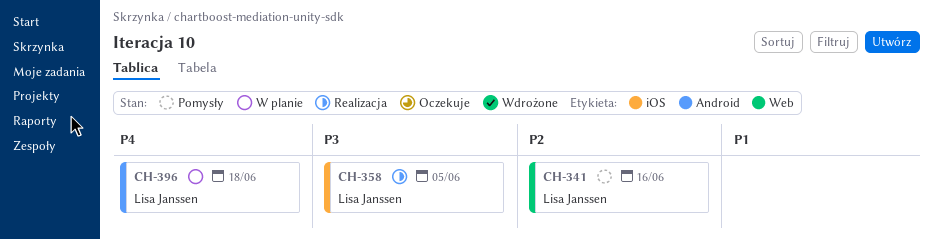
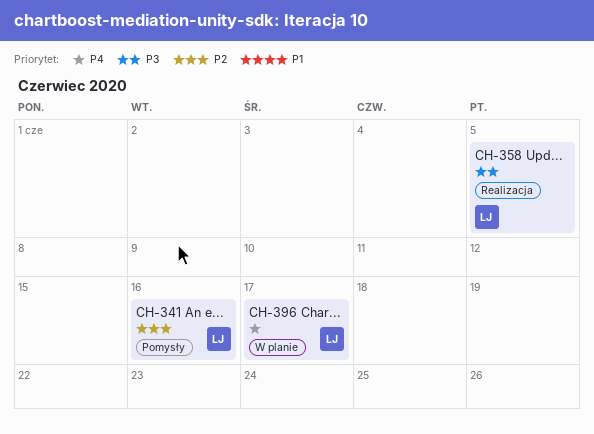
CH-396, due: Jun 18 -> Jun 17

